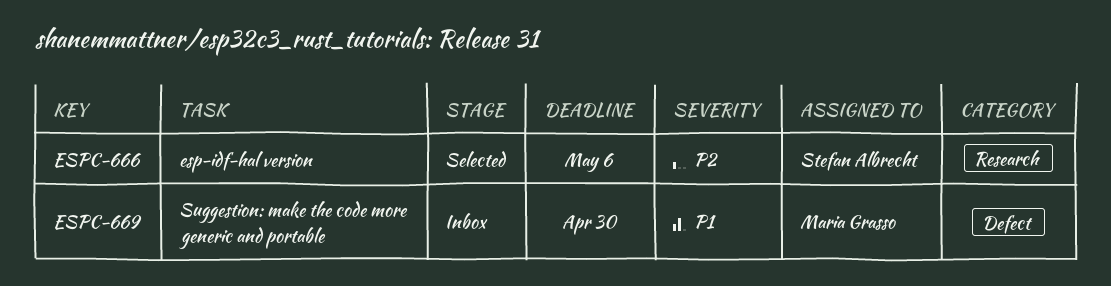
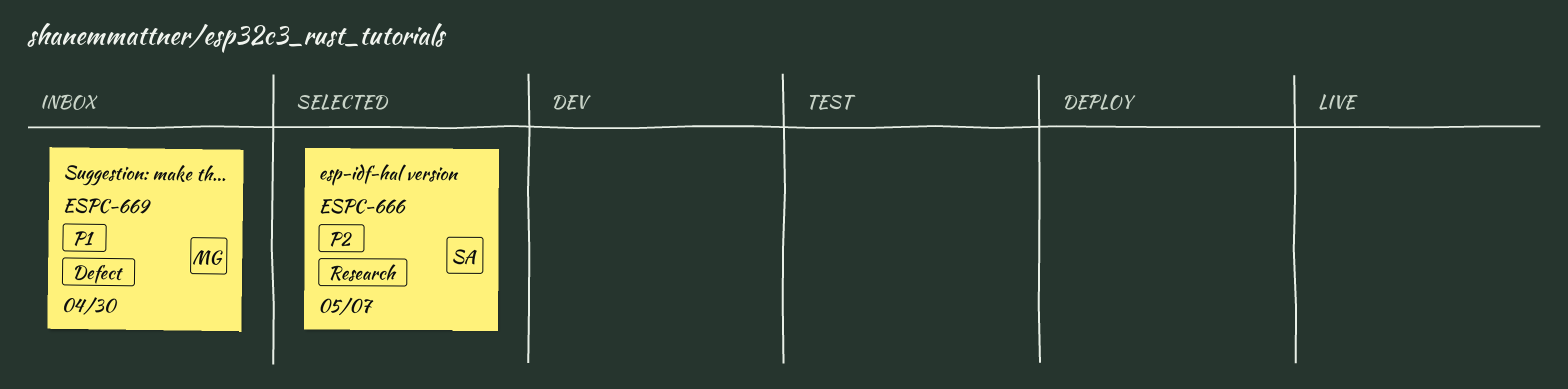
ESPC-666, due: May 6 -> May 7

